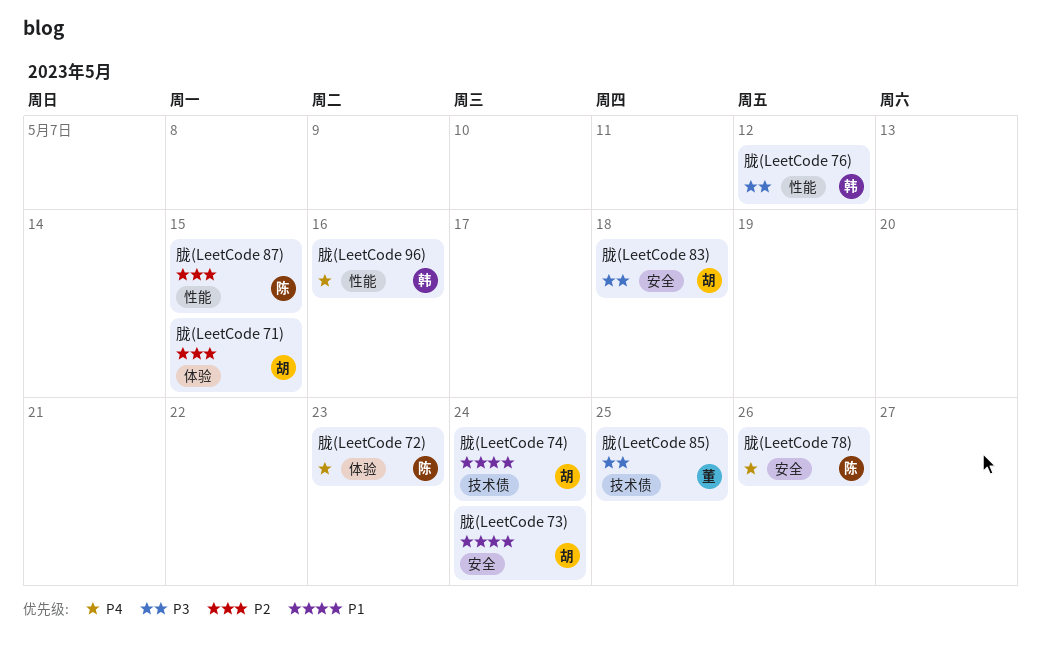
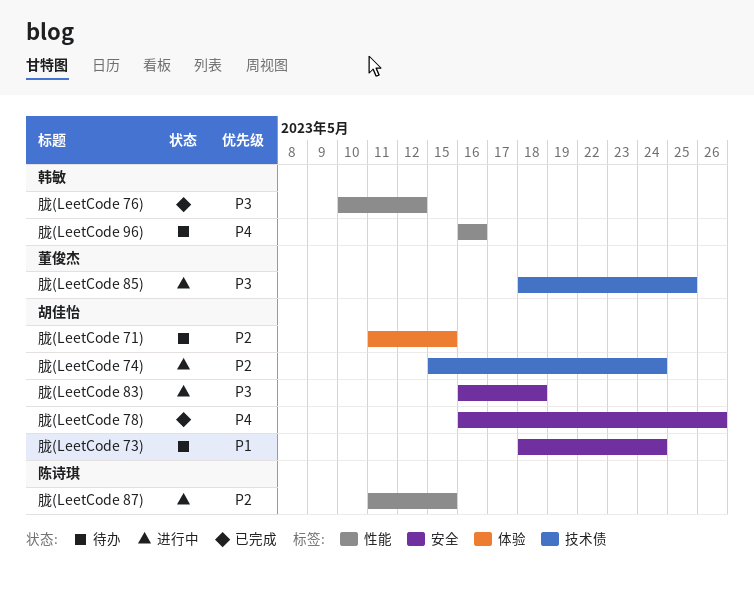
胧(LeetCode 72): present -> none
胧(LeetCode 74), priority: P1 -> P2
胧(LeetCode 78), owner: 陈诗琪 -> 胡佳怡

